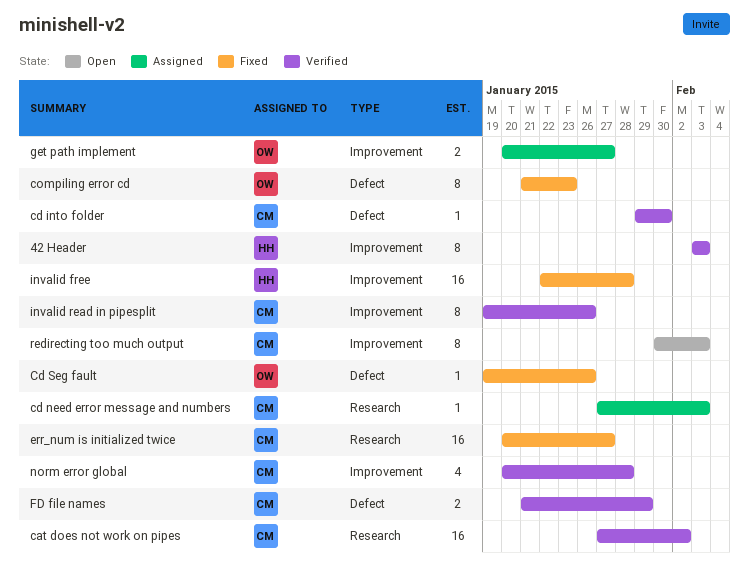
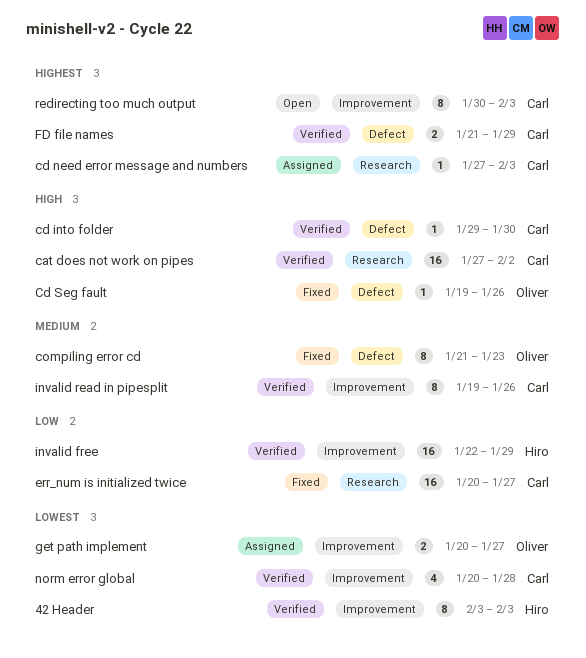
invalid free, status: Fixed -> Verified
invalid free, due: Jan 28 -> Jan 29

